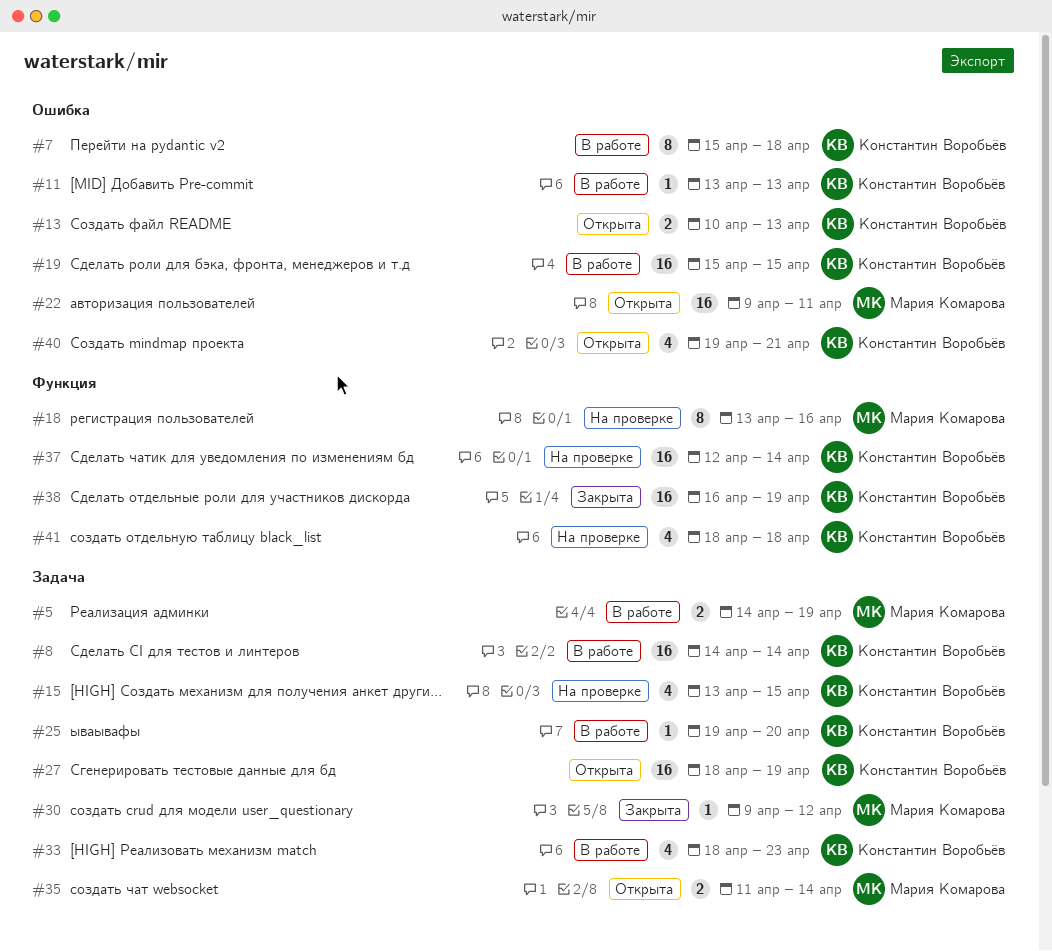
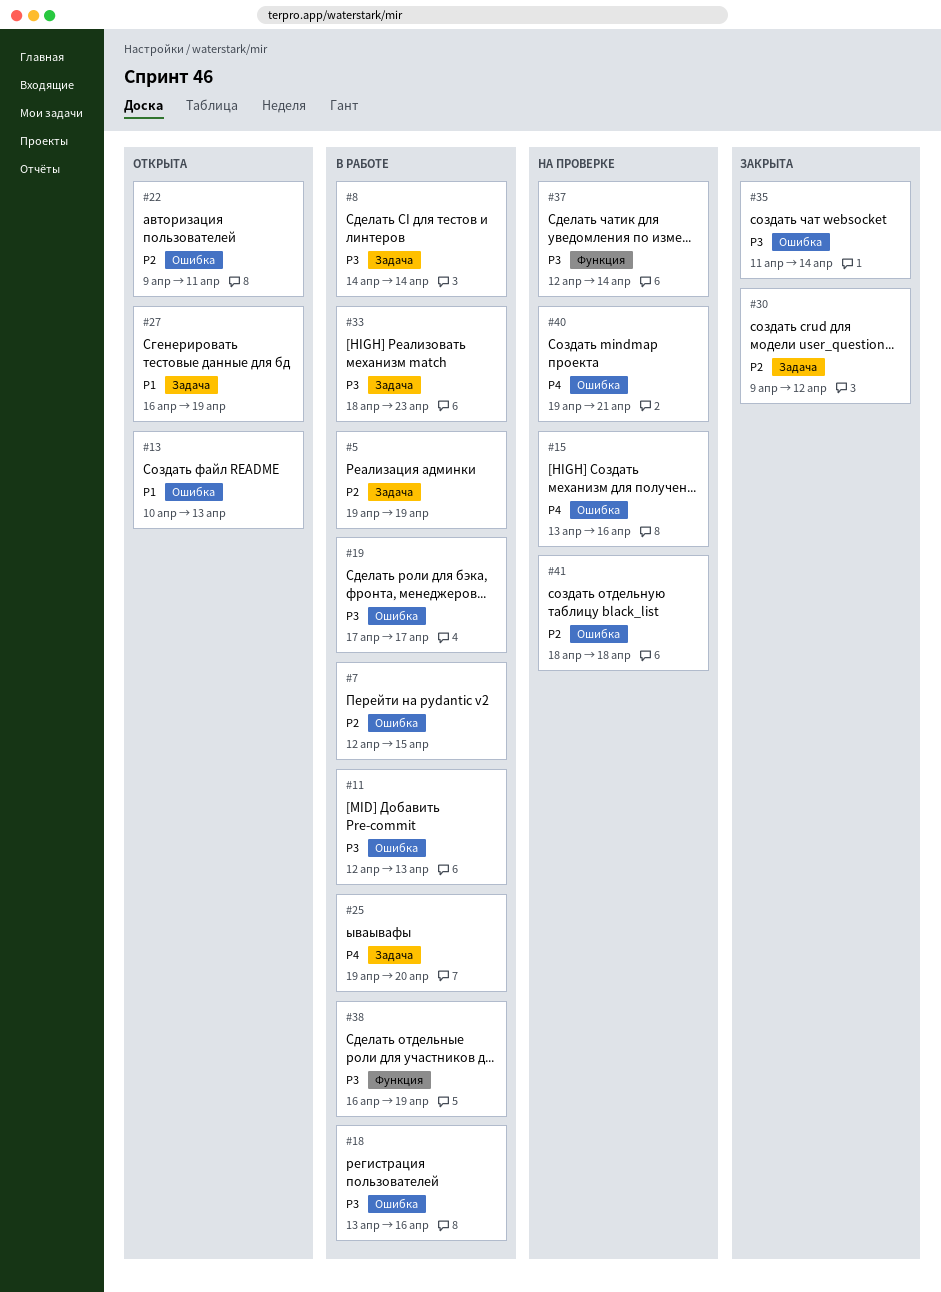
#5, start: Apr 14 -> Apr 19
#7, start: Apr 15 -> Apr 12
#7, due: Apr 18 -> Apr 15
#11, start: Apr 13 -> Apr 12
#15, label: Задача -> Ошибка
#15, due: Apr 15 -> Apr 16
#18, status: На проверке -> В работе
#18, label: Функция -> Ошибка
#19, start: Apr 15 -> Apr 17
#19, due: Apr 15 -> Apr 17
#27, start: Apr 18 -> Apr 16
#35, status: Открыта -> Закрыта
#35, label: Задача -> Ошибка
#38, status: Закрыта -> В работе
#40, status: Открыта -> На проверке
#41, label: Функция -> Ошибка

